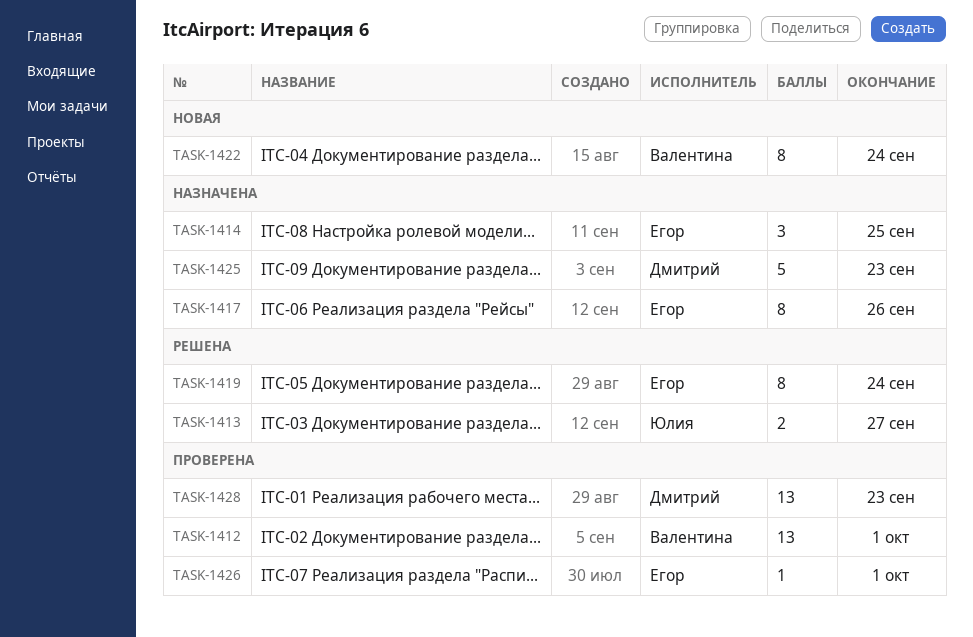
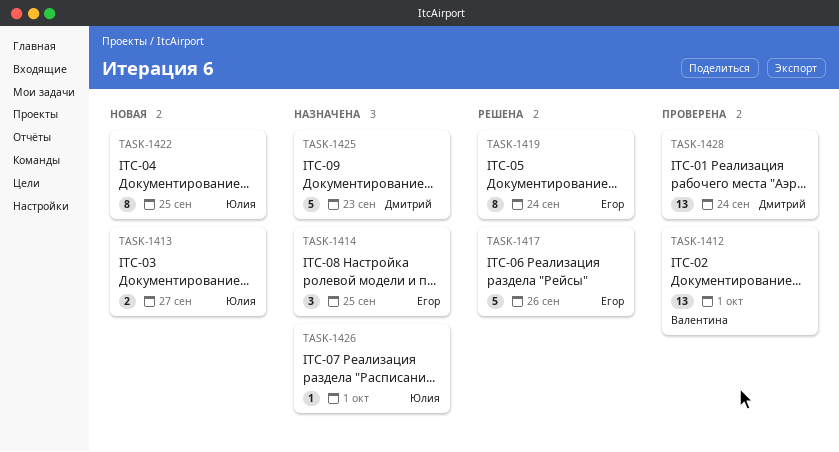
TASK-1413, status: Решена -> Новая
TASK-1417, status: Назначена -> Решена
TASK-1417, estimate: 8 -> 5
TASK-1422, owner: Валентина -> Юлия
TASK-1422, due: Sep 24 -> Sep 25
TASK-1426, status: Проверена -> Назначена
TASK-1426, owner: Егор -> Юлия
TASK-1428, due: Sep 23 -> Sep 24

